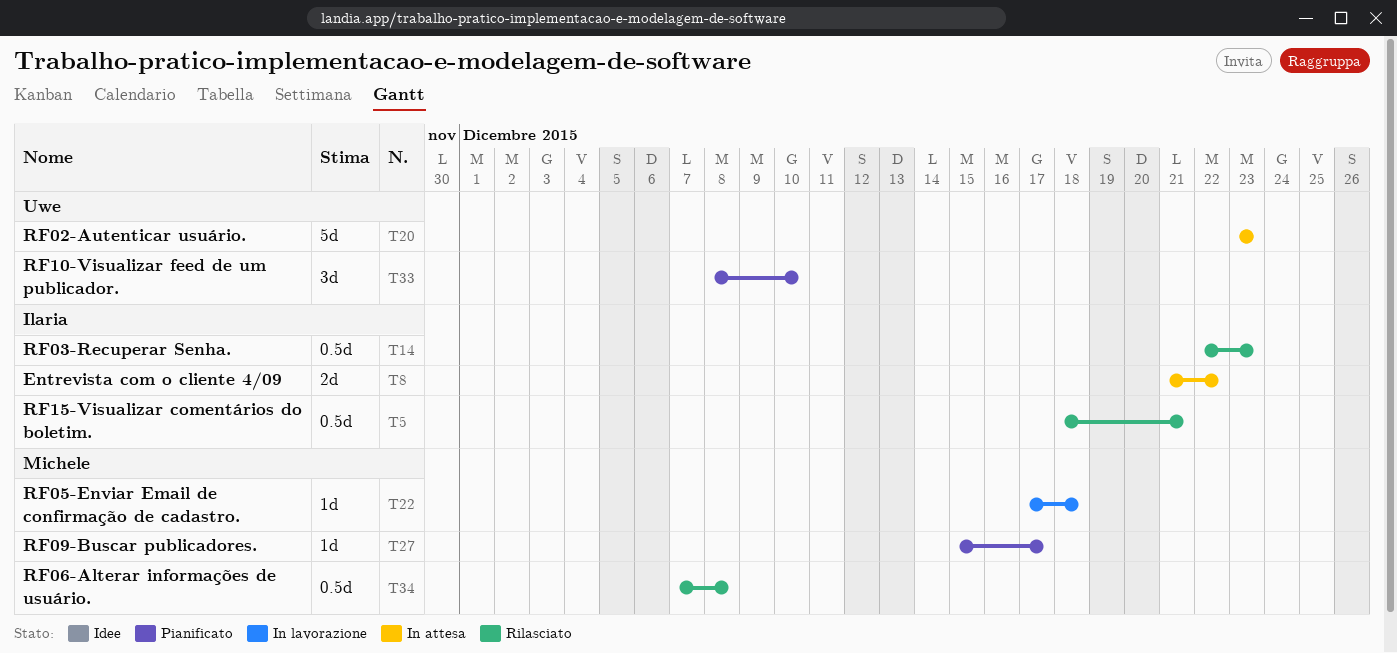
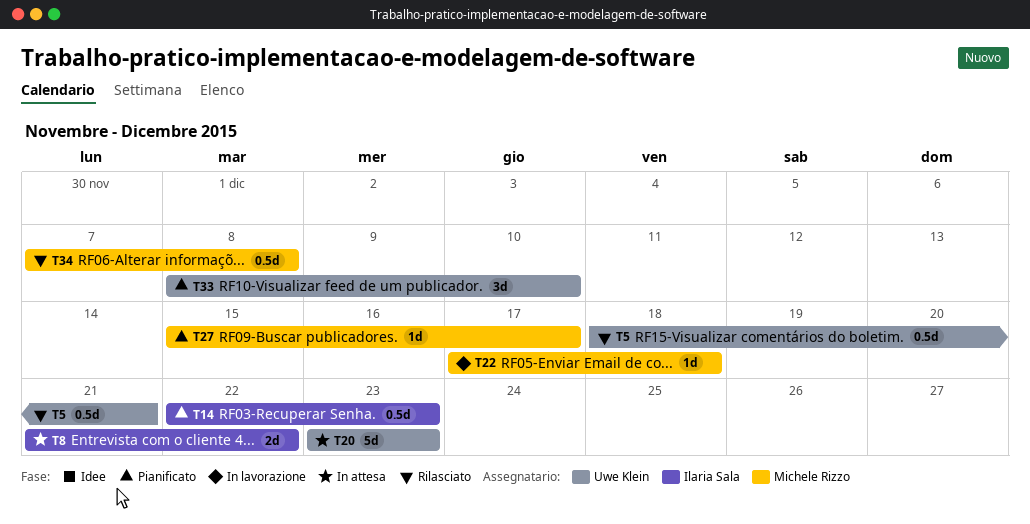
T5, owner: Ilaria Sala -> Uwe Klein
T14, status: Rilasciato -> Pianificato

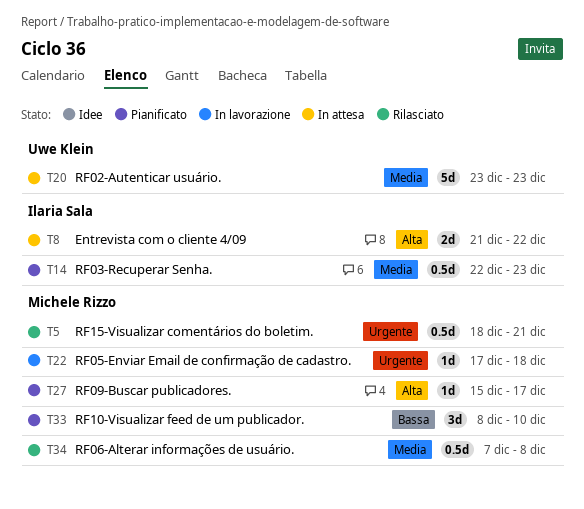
T5, owner: Uwe Klein -> Michele Rizzo
T33, owner: Uwe Klein -> Michele Rizzo

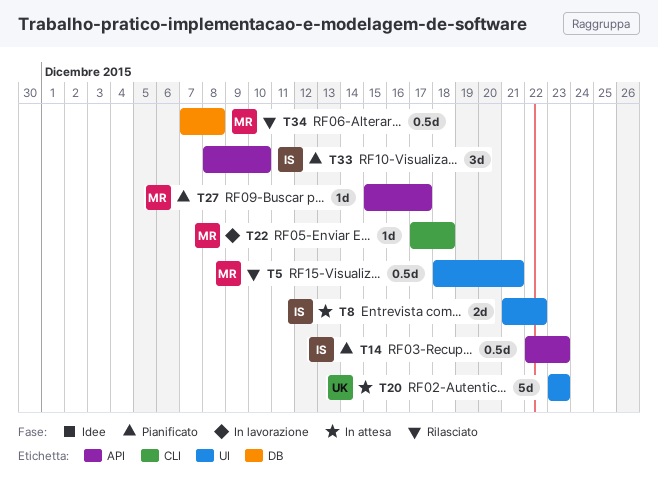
T33, owner: Michele Rizzo -> Ilaria Sala

